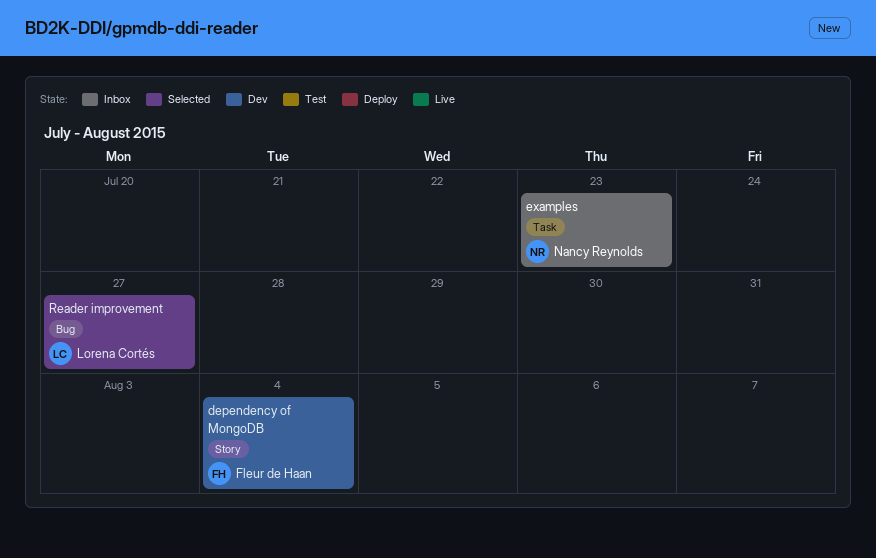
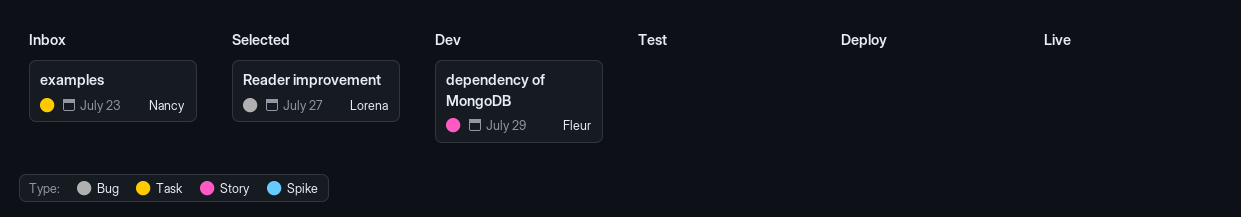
dependency of MongoDB, due: Aug 4 -> Jul 29

